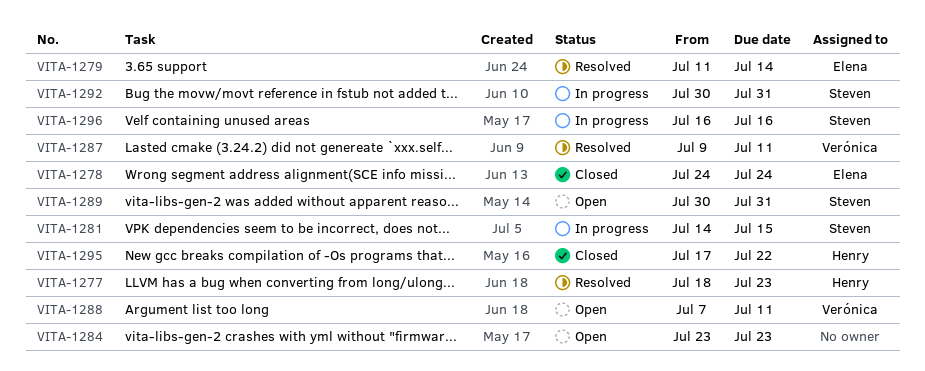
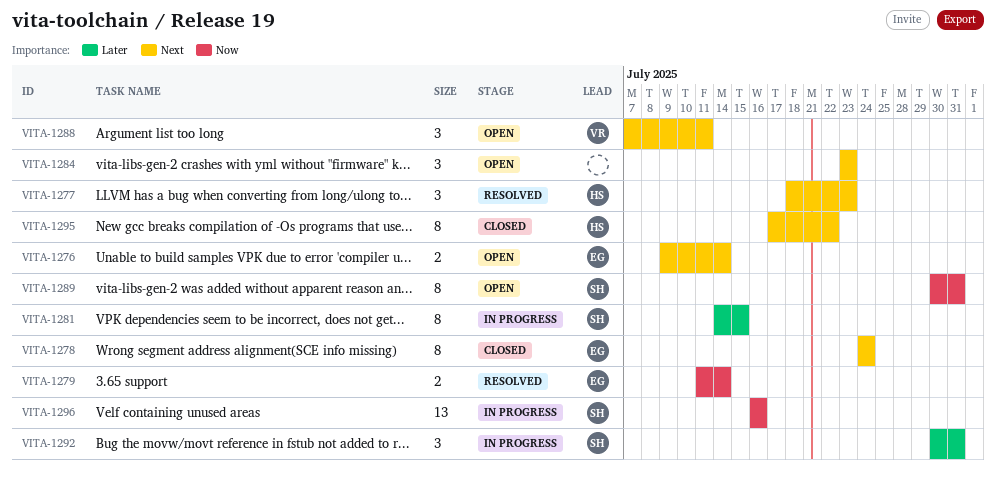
VITA-1276: none -> present
VITA-1287: present -> none

